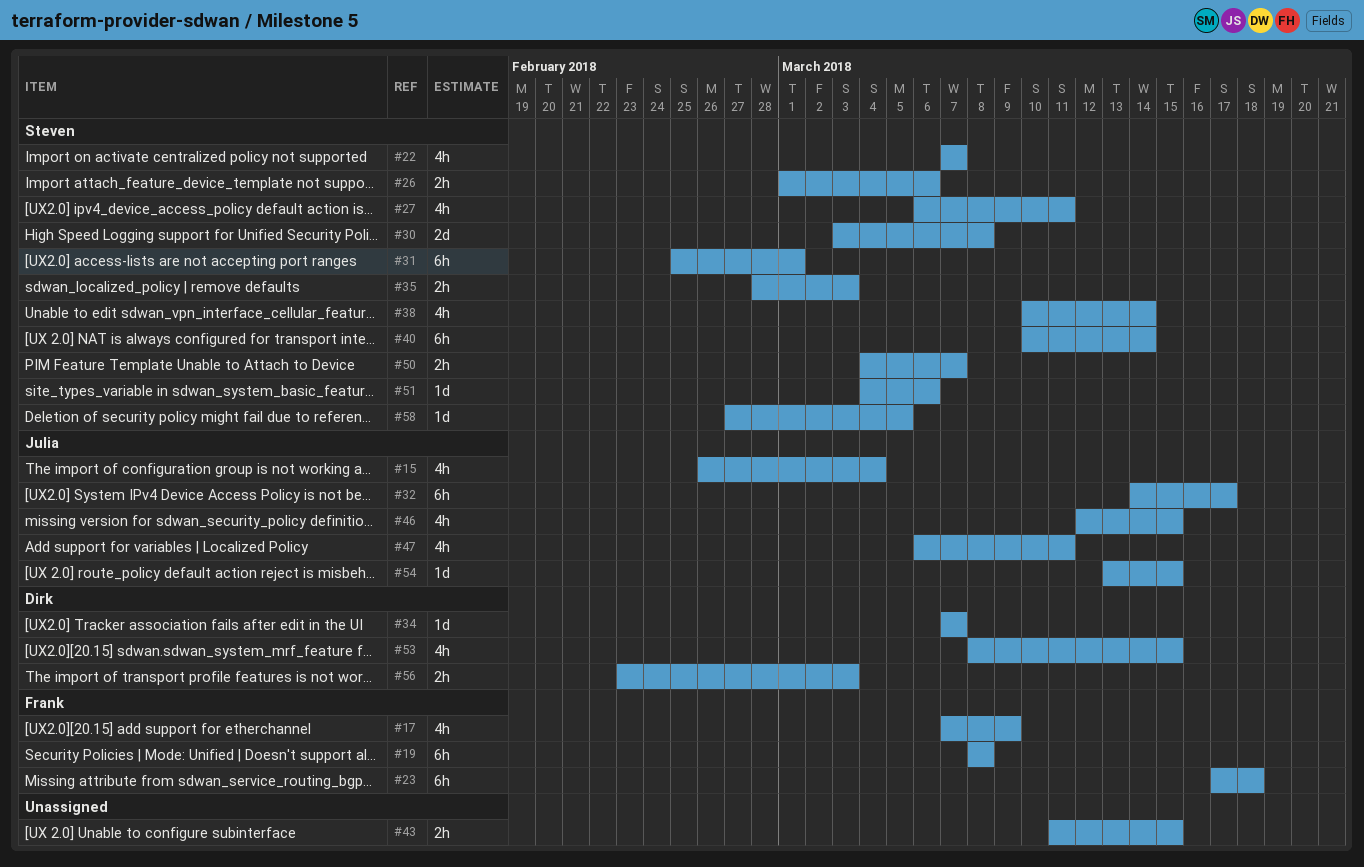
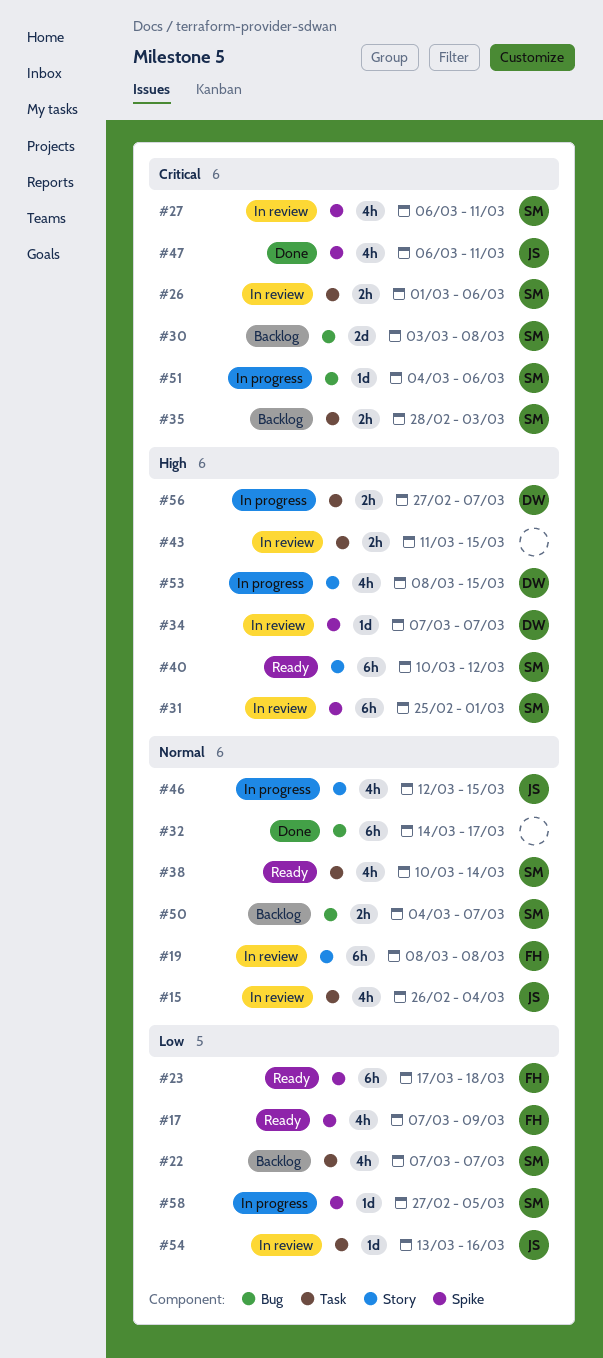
#32, owner: Julia -> none
#40, due: Mar 14 -> Mar 12
#54, due: Mar 15 -> Mar 16
#56, start: Feb 23 -> Feb 27
#56, due: Mar 3 -> Mar 7

